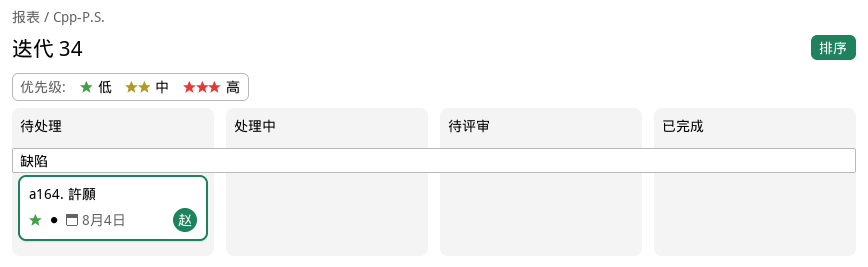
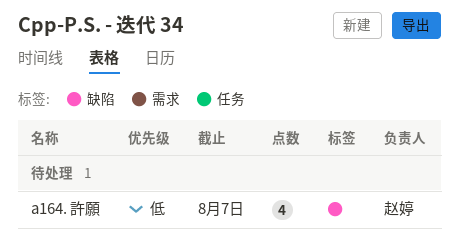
a164. 許願, estimate: 1 -> 4
a164. 許願, due: Aug 4 -> Aug 7

